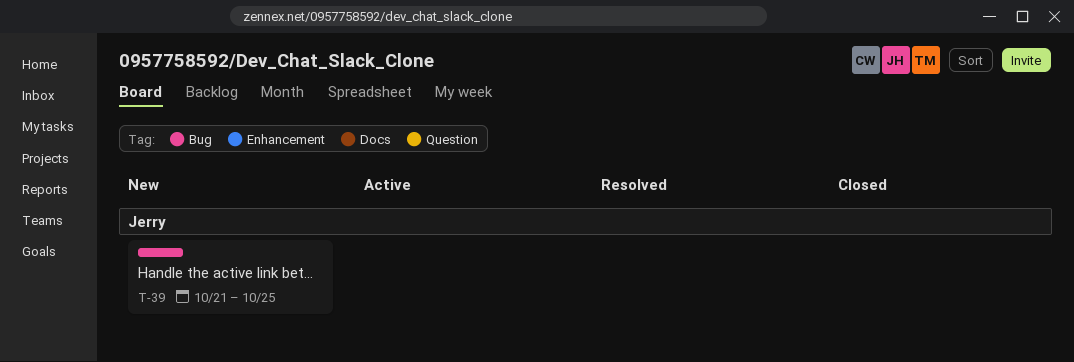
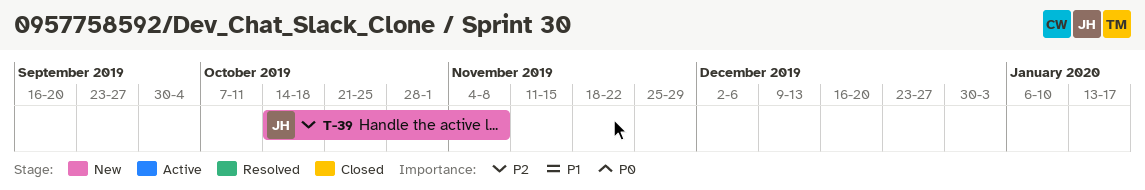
T-39, start: Oct 21 -> Oct 14
T-39, due: Oct 25 -> Nov 8

